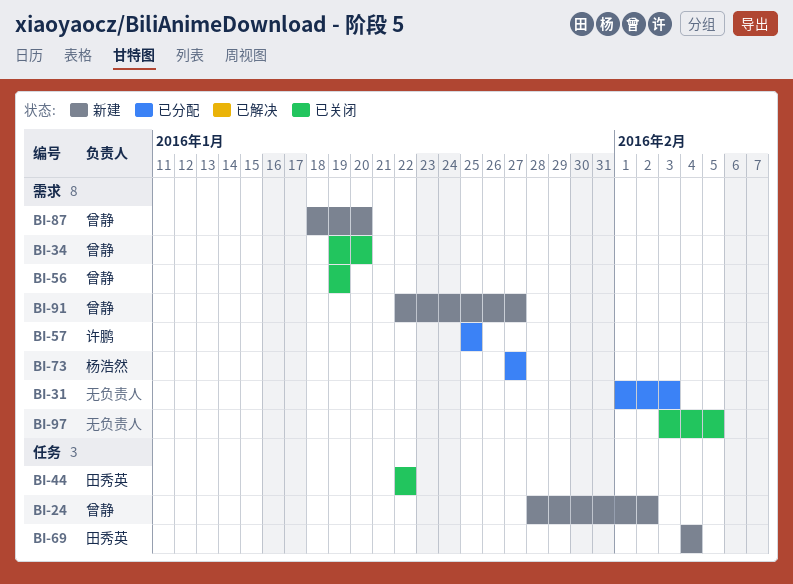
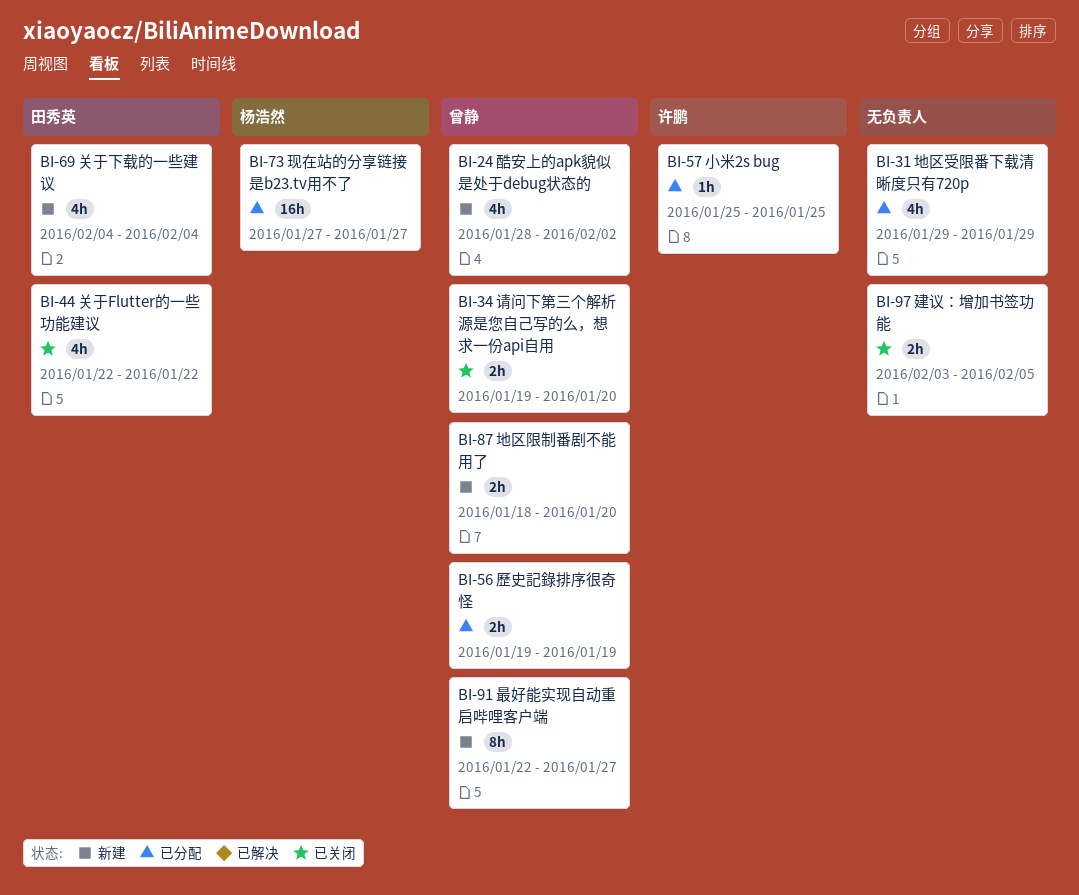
BI-31, start: Feb 1 -> Jan 29
BI-31, due: Feb 3 -> Jan 29
BI-56, status: 已关闭 -> 已分配

